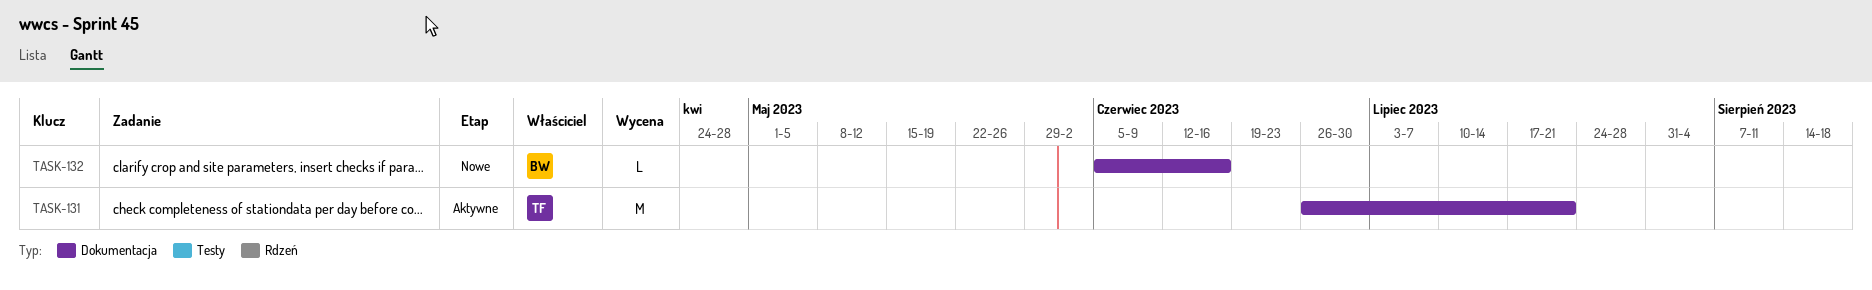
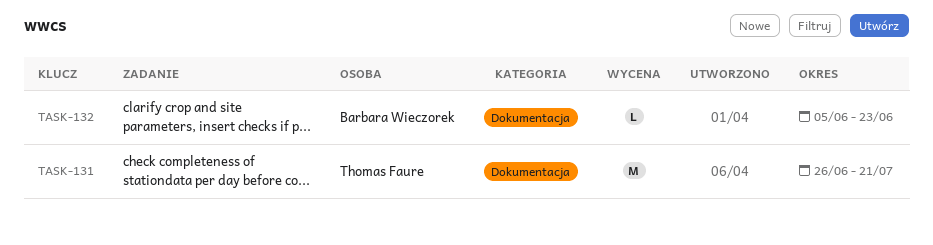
TASK-132, due: Jun 16 -> Jun 23

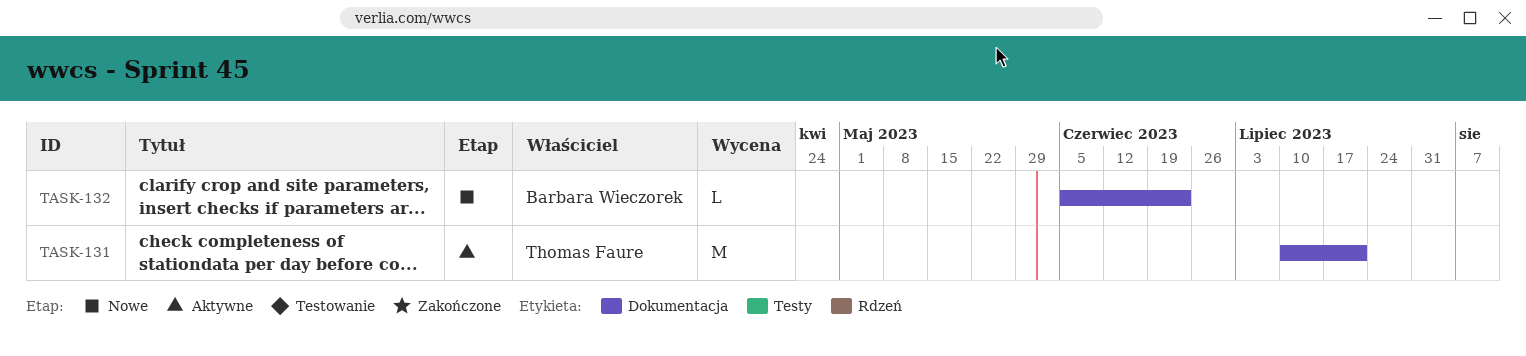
TASK-131, start: Jun 26 -> Jul 10

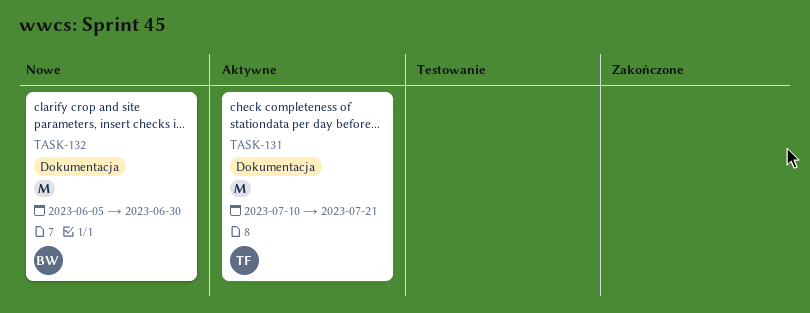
TASK-132, estimate: L -> M
TASK-132, due: Jun 23 -> Jun 30

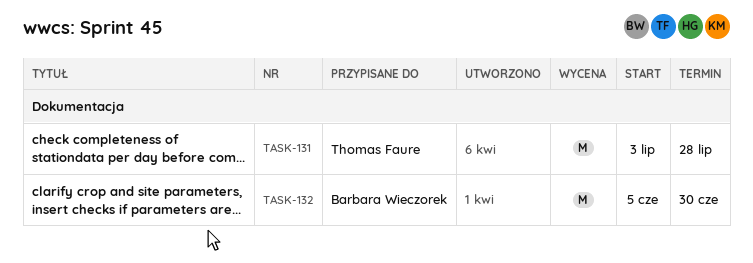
TASK-131, start: Jul 10 -> Jul 3
TASK-131, due: Jul 21 -> Jul 28

